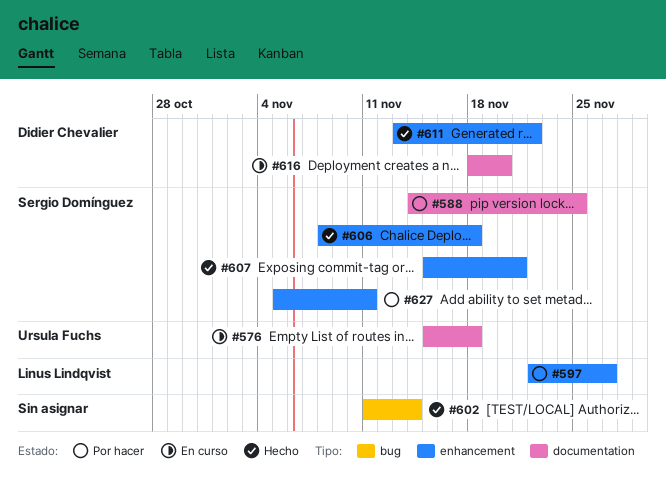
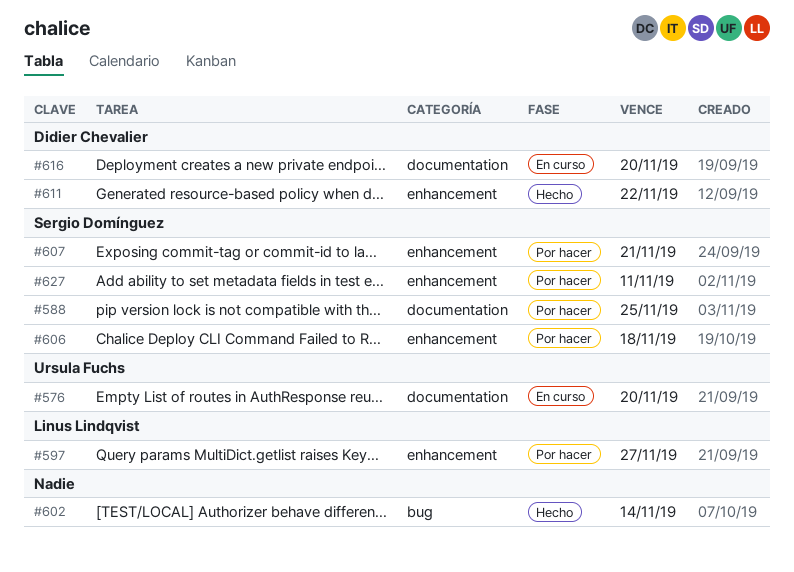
#576, due: Nov 18 -> Nov 20
#606, status: Hecho -> Por hacer
#607, status: Hecho -> Por hacer

